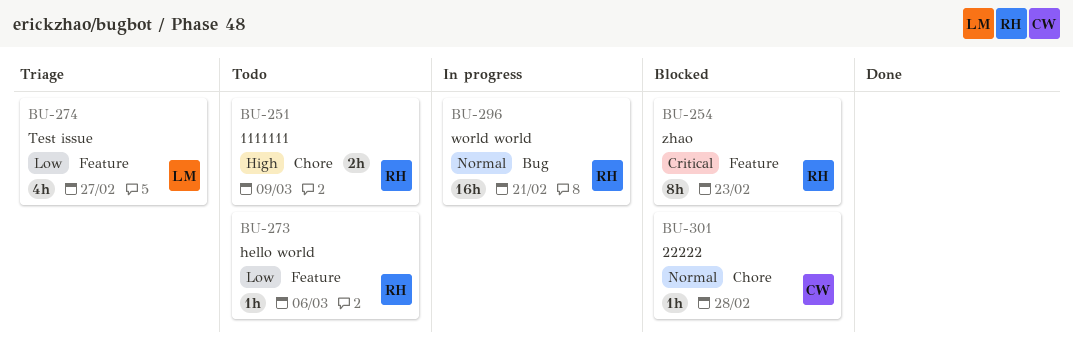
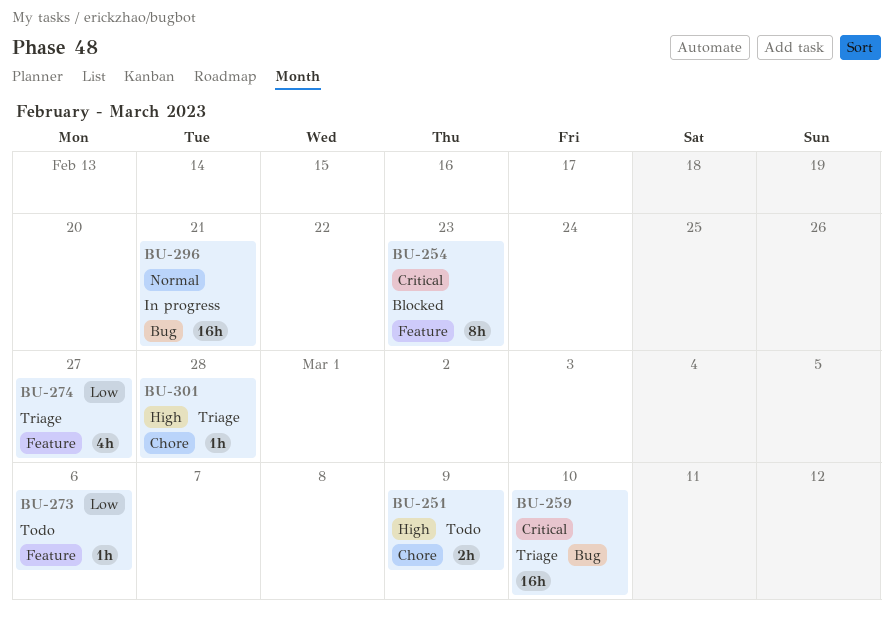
BU-259: none -> present
BU-301, status: Blocked -> Triage
BU-301, priority: Normal -> High

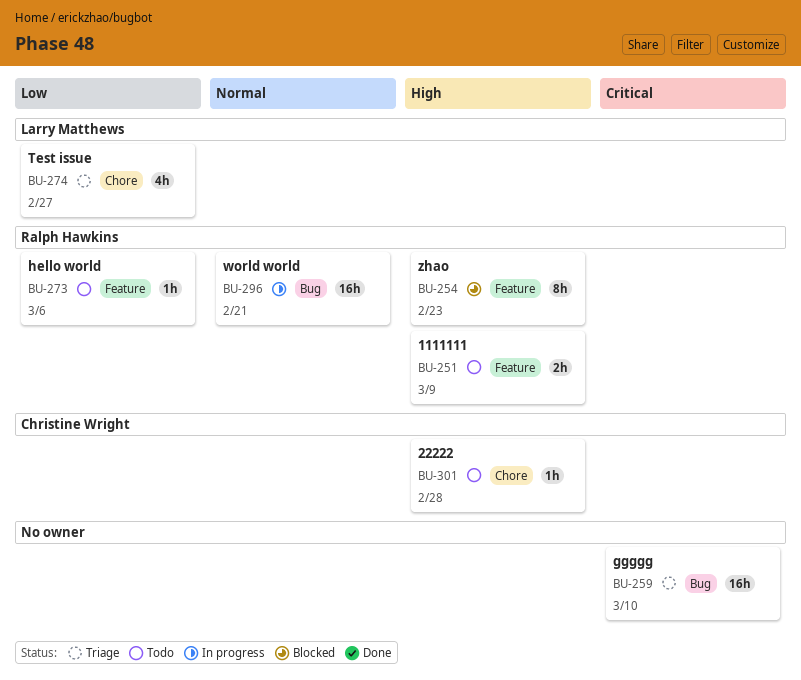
BU-251, label: Chore -> Feature
BU-254, priority: Critical -> High
BU-274, label: Feature -> Chore
BU-301, status: Triage -> Todo

